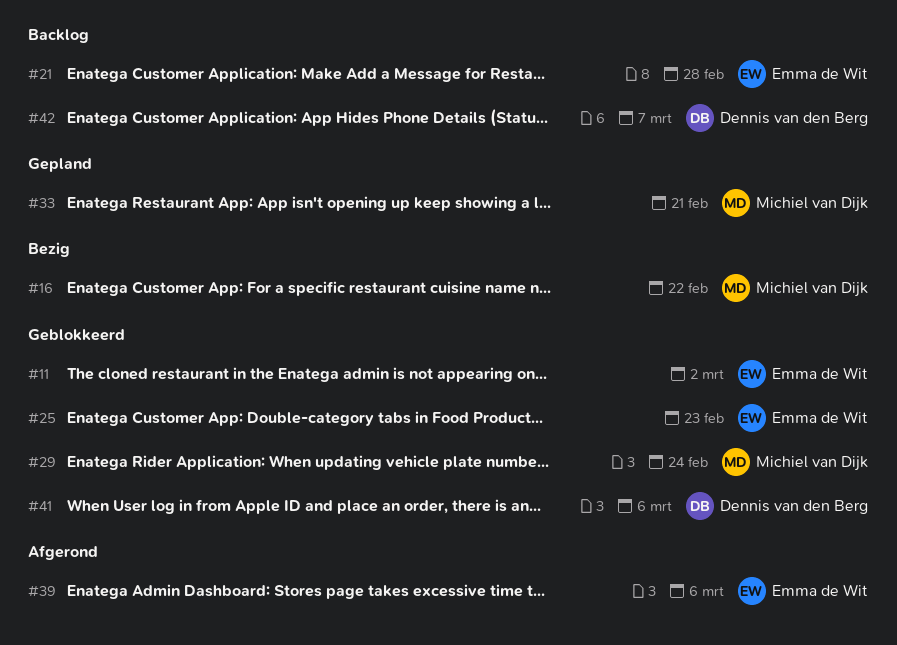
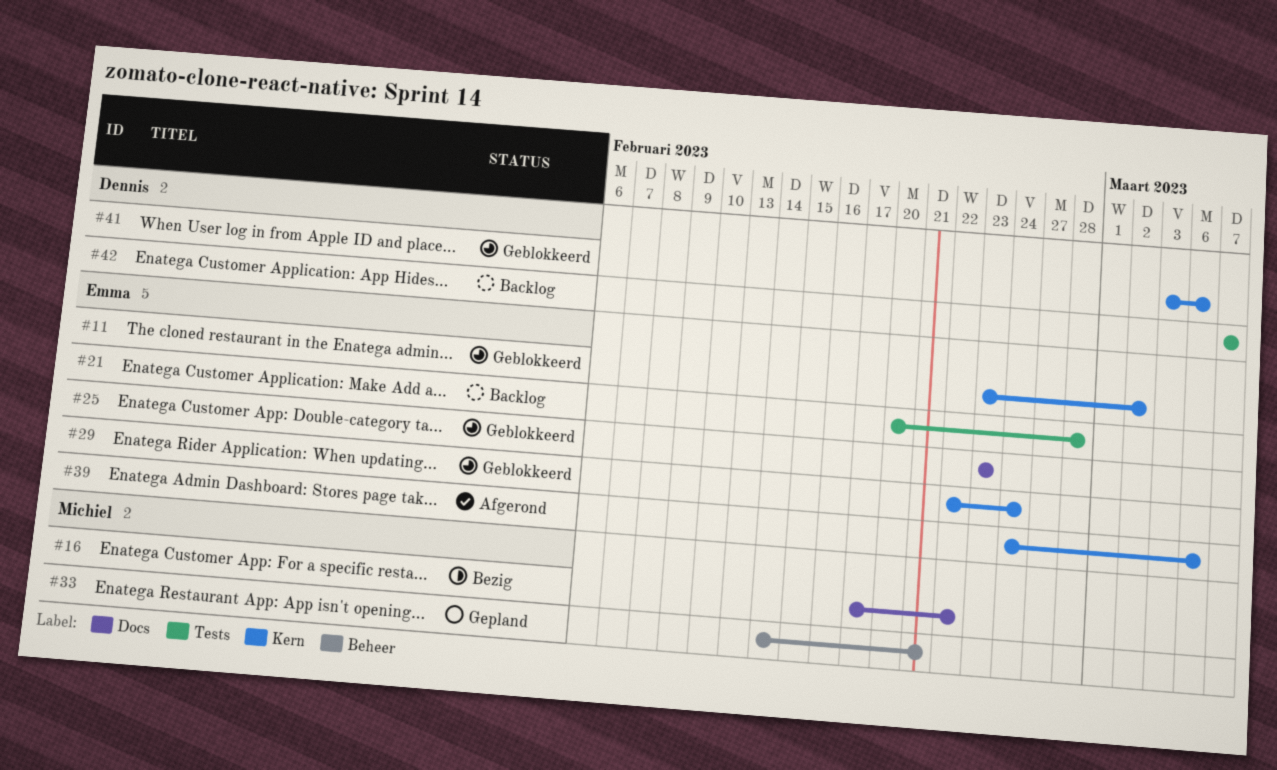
#29, owner: Michiel van Dijk -> Emma de Wit

